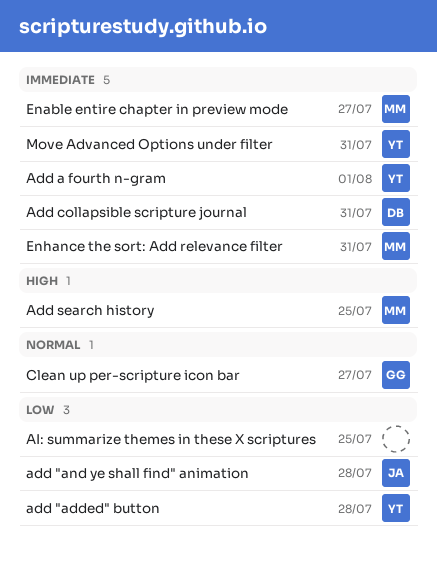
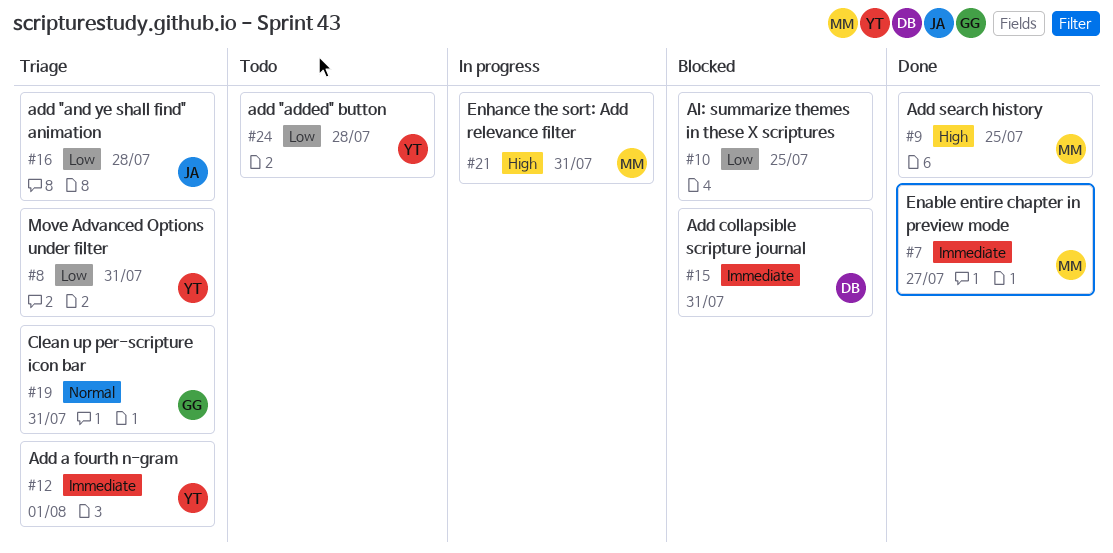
Clean up per-scripture icon bar, due: Jul 27 -> Jul 31
Enhance the sort: Add relevance filter, priority: Immediate -> High
Move Advanced Options under filter, priority: Immediate -> Low

